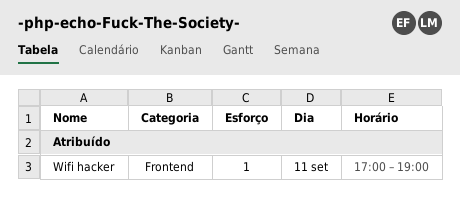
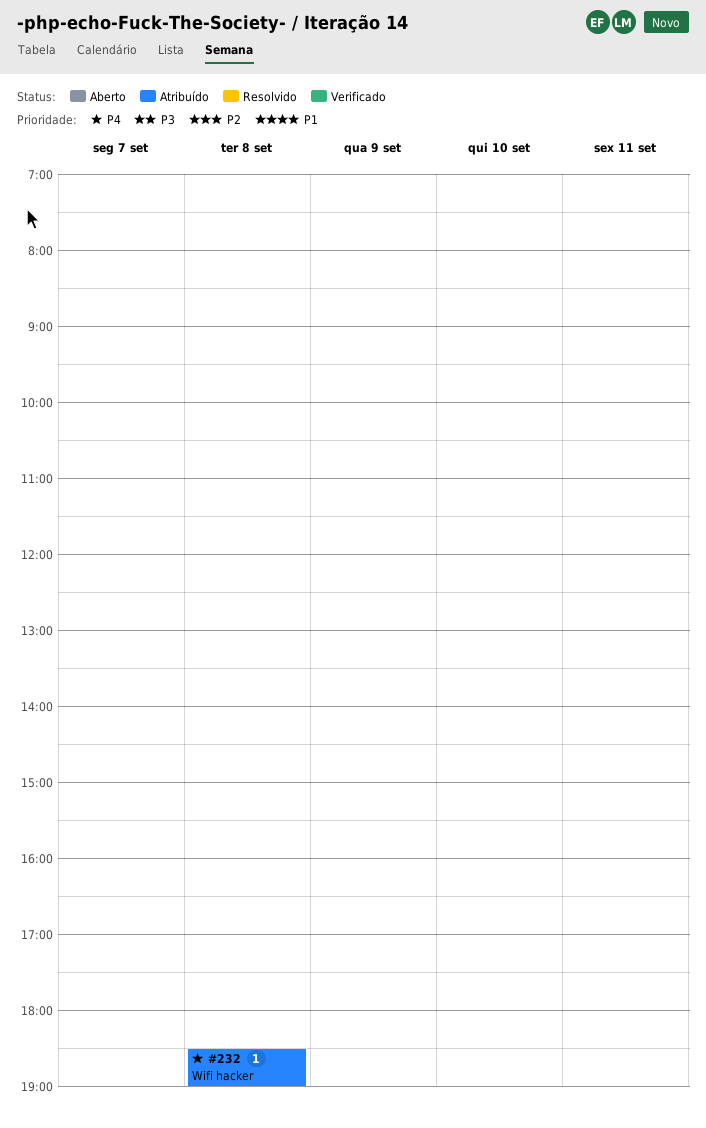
Wifi hacker, day: Sep 11 -> Sep 8
Wifi hacker, begins: 17:00 -> 18:30

